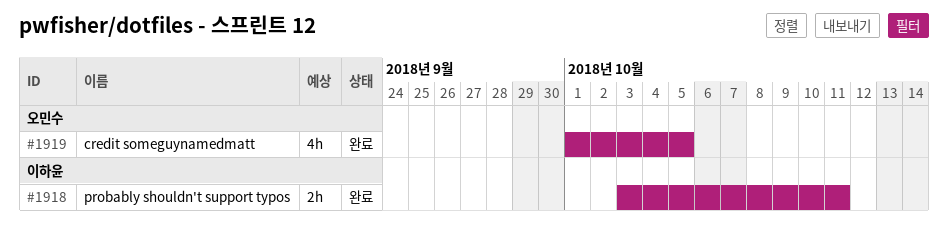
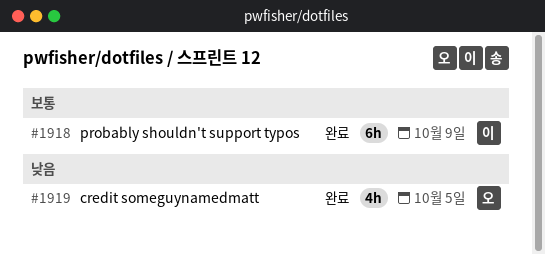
#1918, estimate: 2h -> 6h
#1918, due: Oct 11 -> Oct 9

